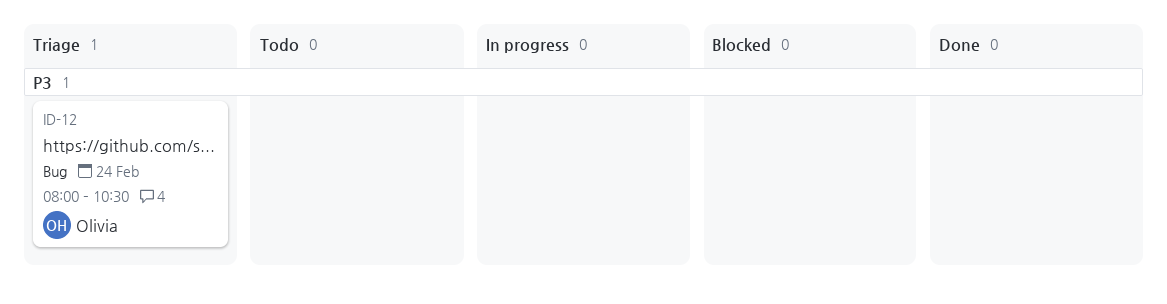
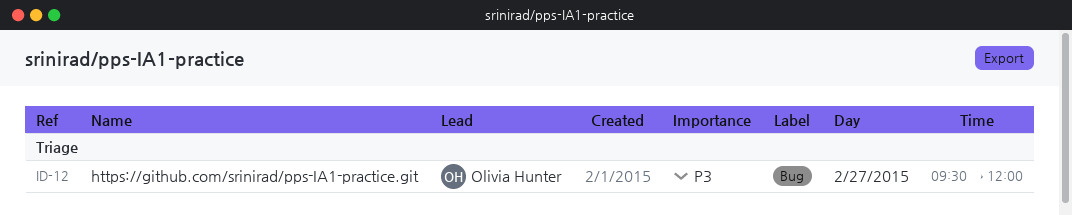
ID-12, day: Feb 24 -> Feb 27
ID-12, begins: 08:00 -> 09:30
ID-12, ends: 10:30 -> 12:00

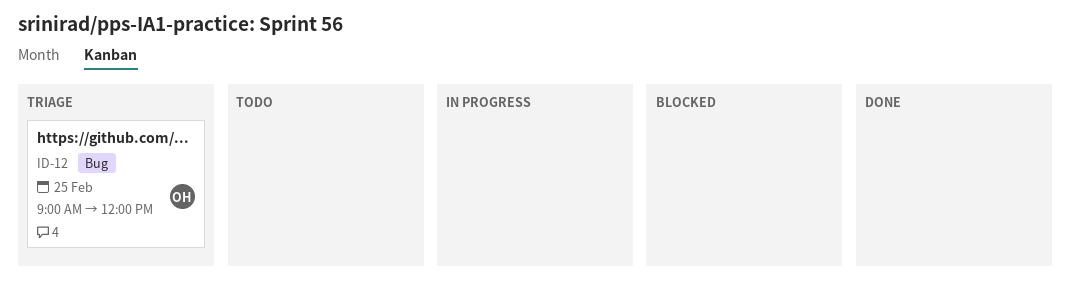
ID-12, day: Feb 27 -> Feb 25
ID-12, begins: 09:30 -> 09:00

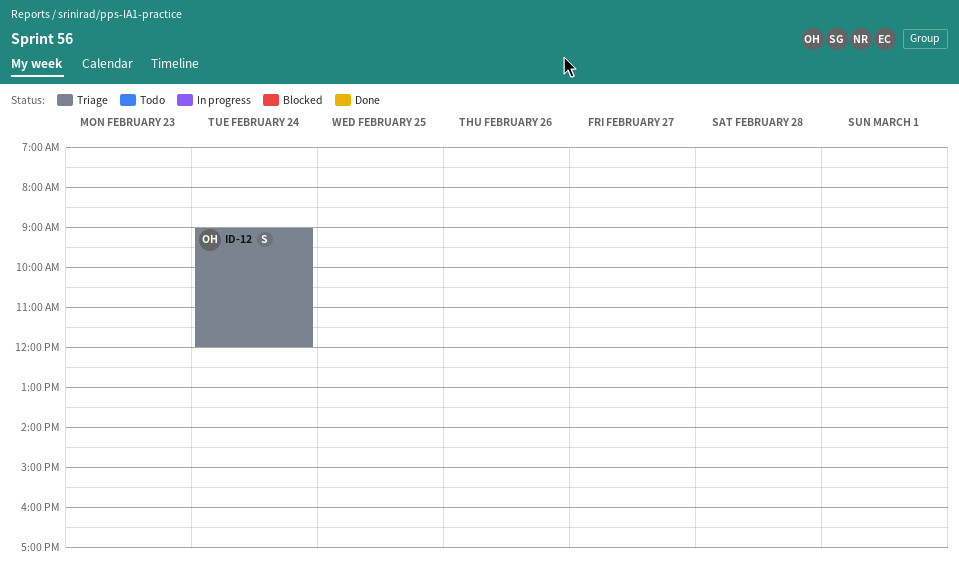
ID-12, day: Feb 25 -> Feb 24

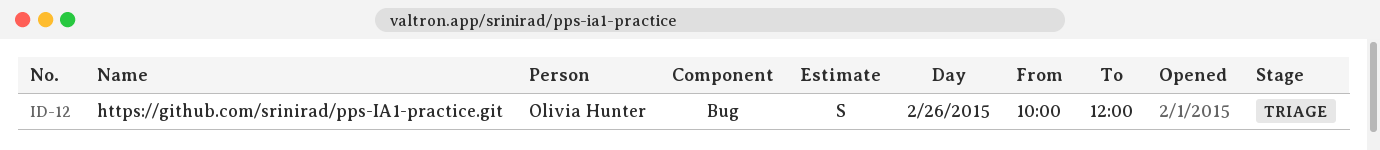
ID-12, day: Feb 24 -> Feb 26
ID-12, begins: 09:00 -> 10:00

